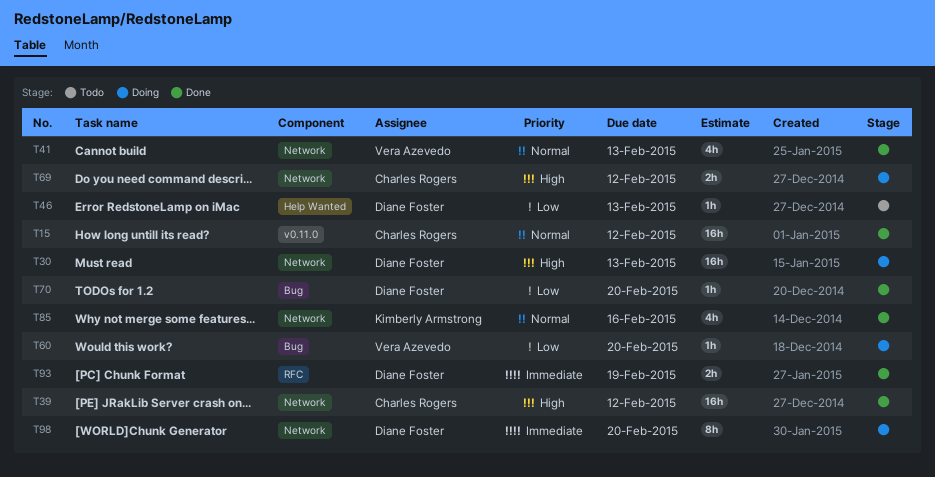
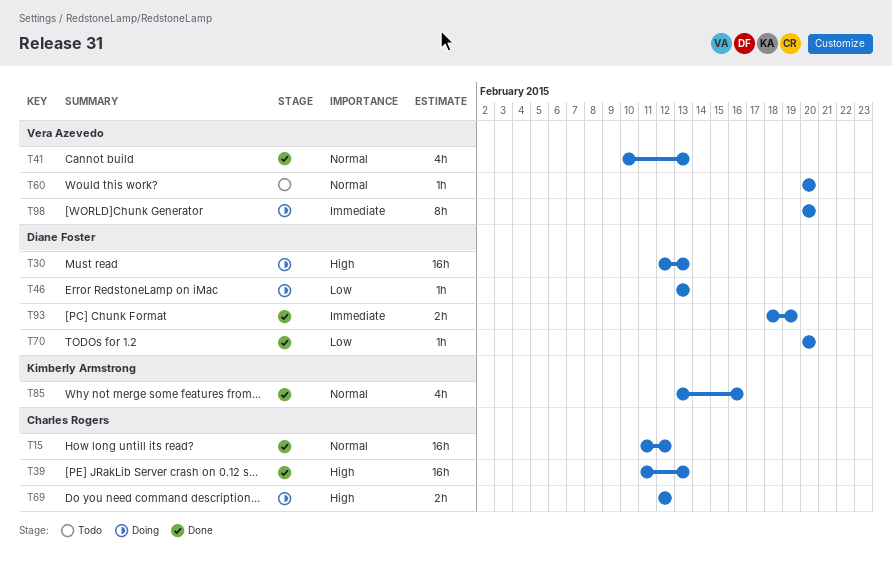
T39, due: Feb 12 -> Feb 13
T46, status: Todo -> Doing
T60, status: Doing -> Todo
T60, priority: Low -> Normal
T98, owner: Diane Foster -> Vera Azevedo

